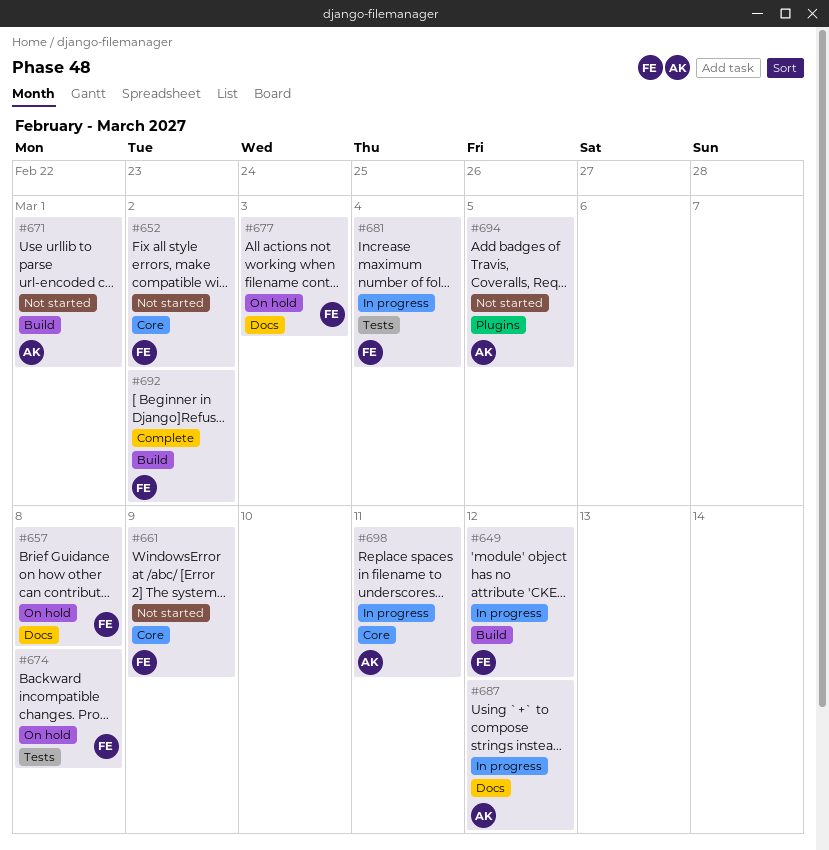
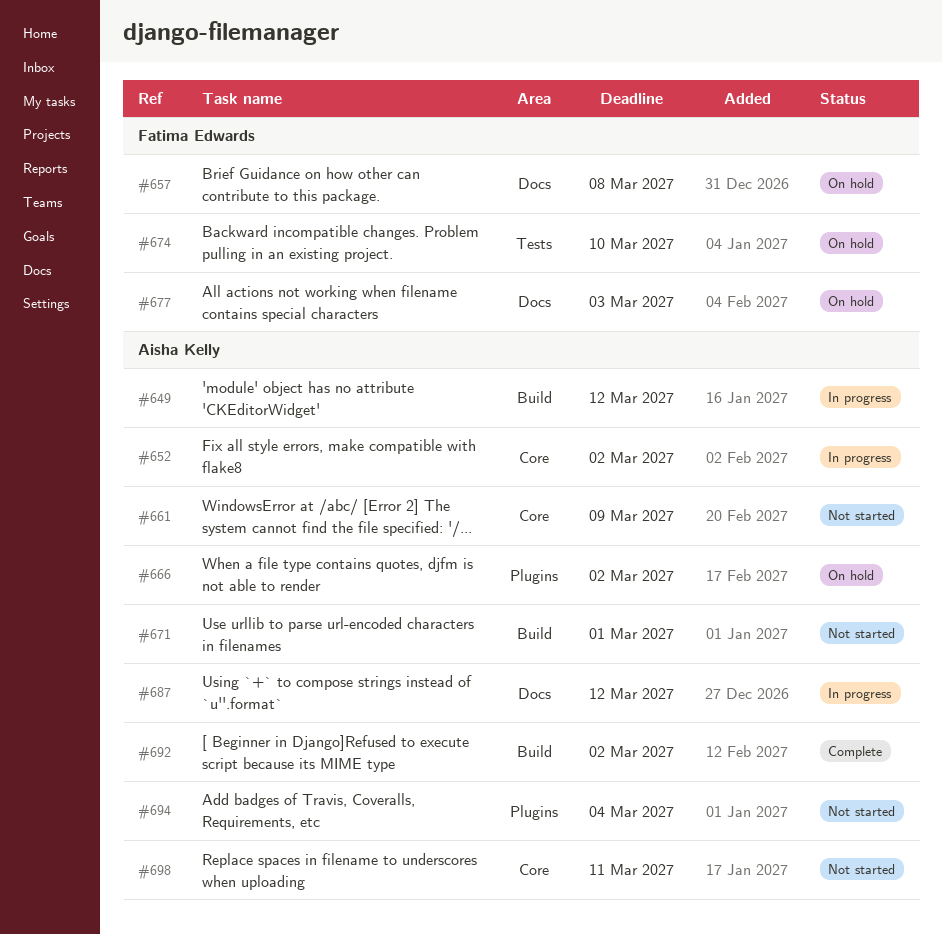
#649, owner: Fatima Edwards -> Aisha Kelly
#652, status: Not started -> In progress
#652, owner: Fatima Edwards -> Aisha Kelly
#661, owner: Fatima Edwards -> Aisha Kelly
#666: none -> present
#674, due: Mar 8 -> Mar 10
#681: present -> none
#692, owner: Fatima Edwards -> Aisha Kelly
#694, due: Mar 5 -> Mar 4
#698, status: In progress -> Not started

